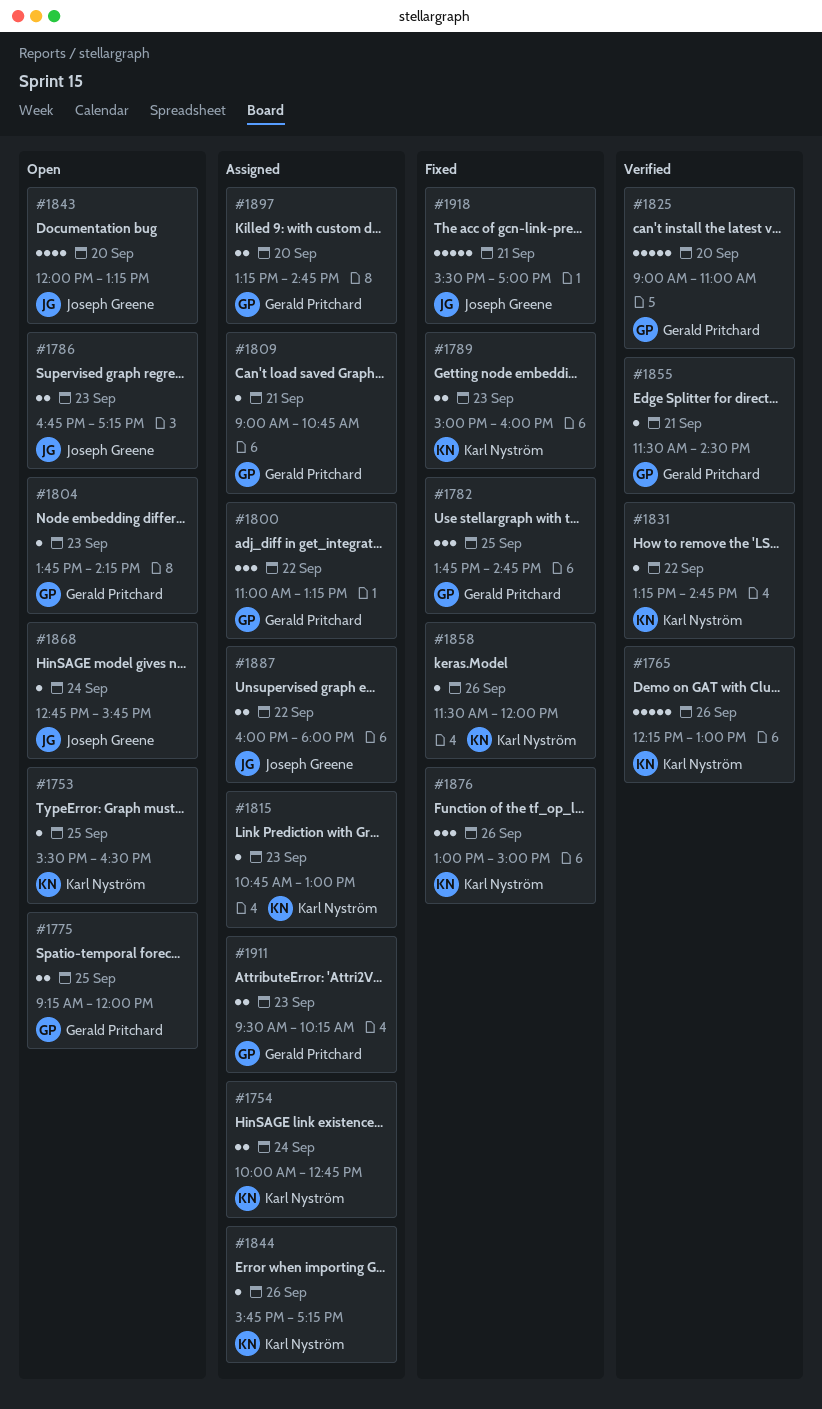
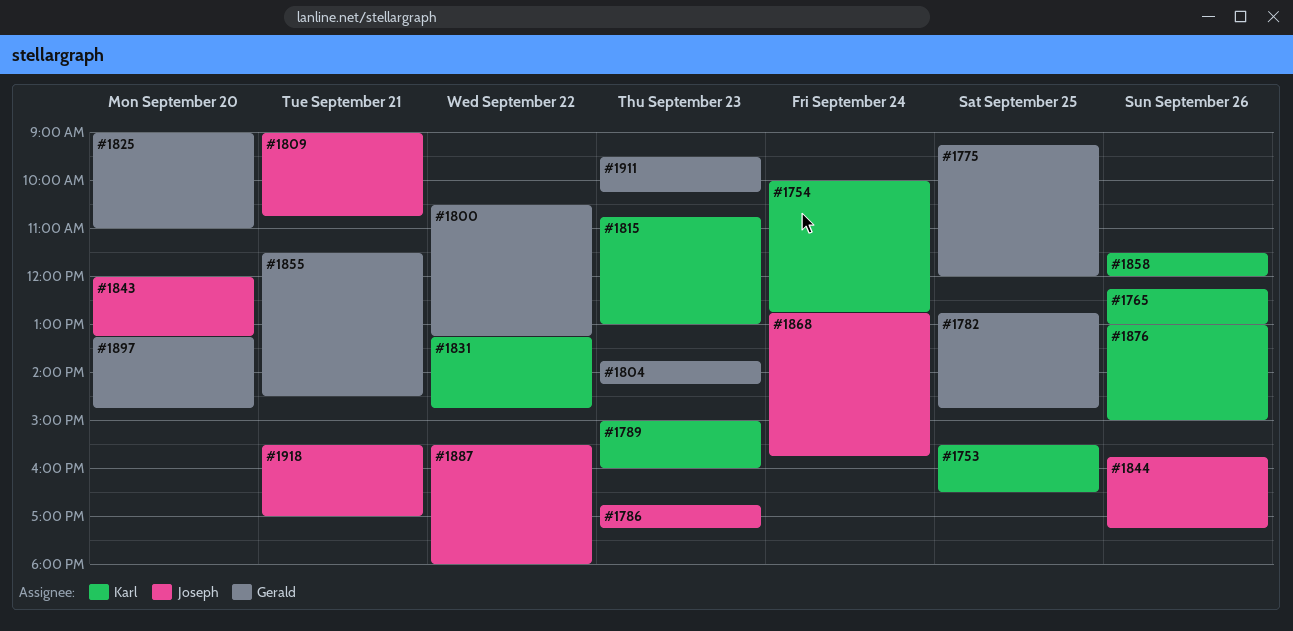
#1782, begins: 13:45 -> 12:45
#1800, begins: 11:00 -> 10:30
#1809, owner: Gerald Pritchard -> Joseph Greene
#1844, owner: Karl Nyström -> Joseph Greene
#1887, begins: 16:00 -> 15:30

